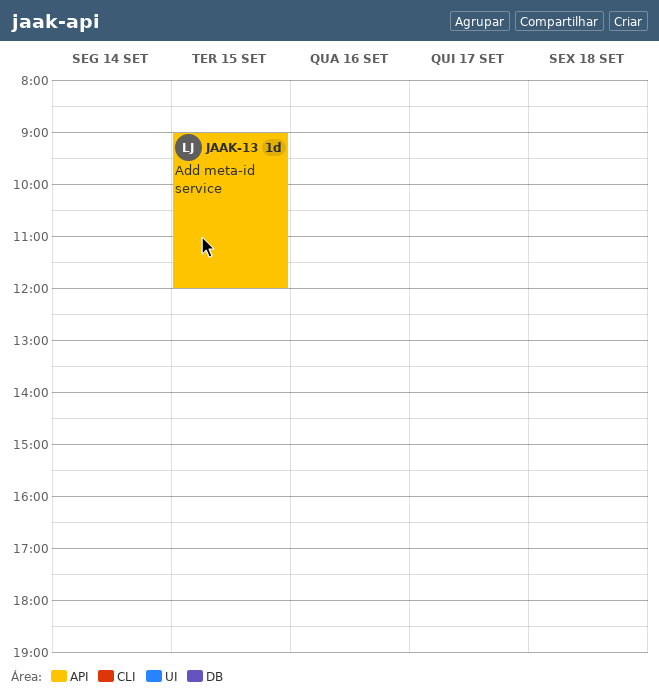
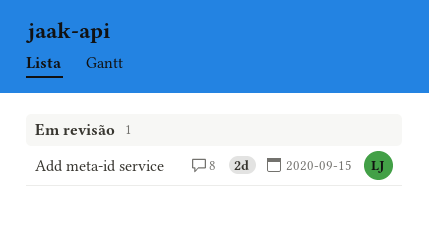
Add meta-id service, estimate: 1d -> 2d

